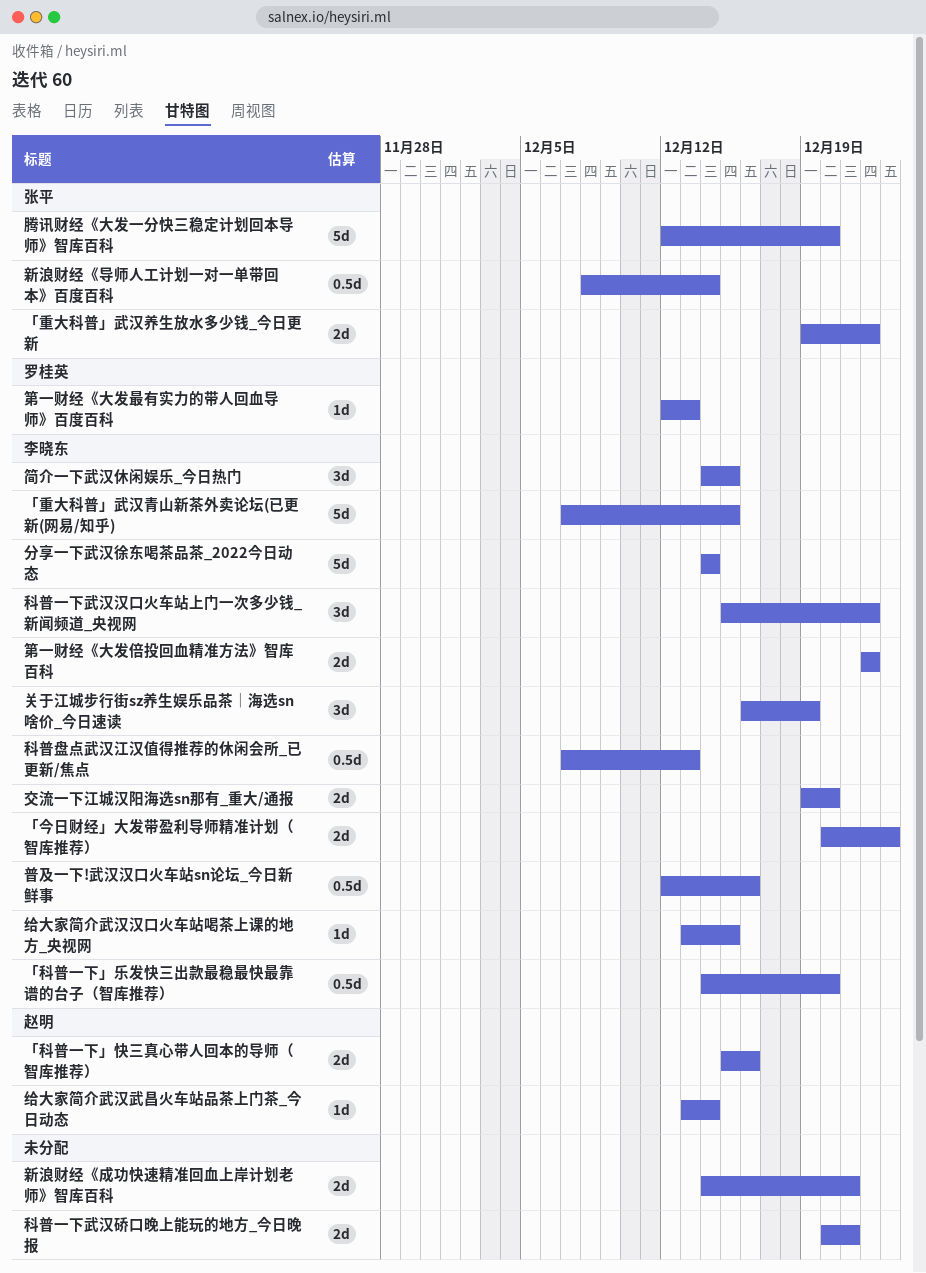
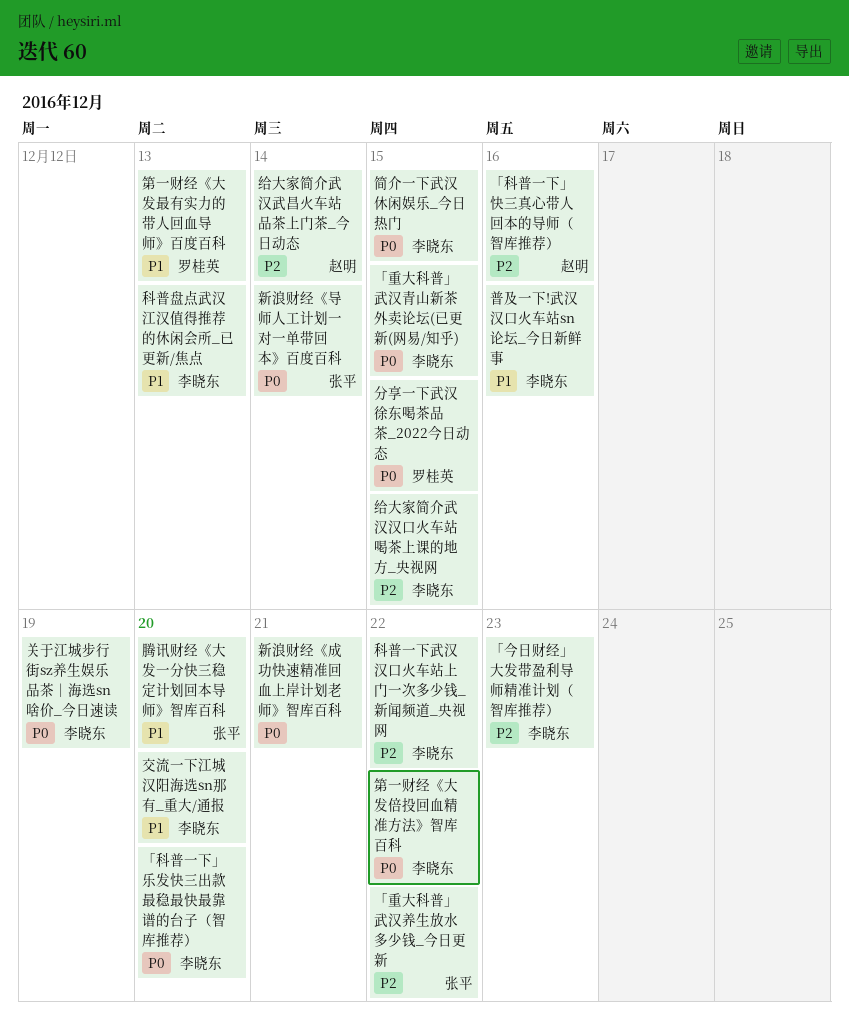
分享一下武汉徐东喝茶品茶_2022今日动态, owner: 李晓东 -> 罗桂英
分享一下武汉徐东喝茶品茶_2022今日动态, due: Dec 14 -> Dec 15
科普一下武汉硚口晚上能玩的地方_今日晚报: present -> none

